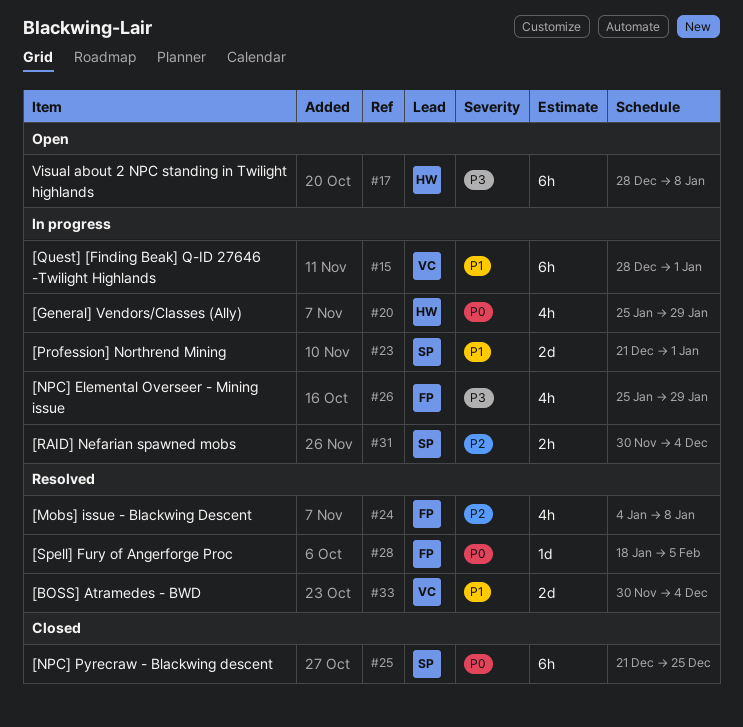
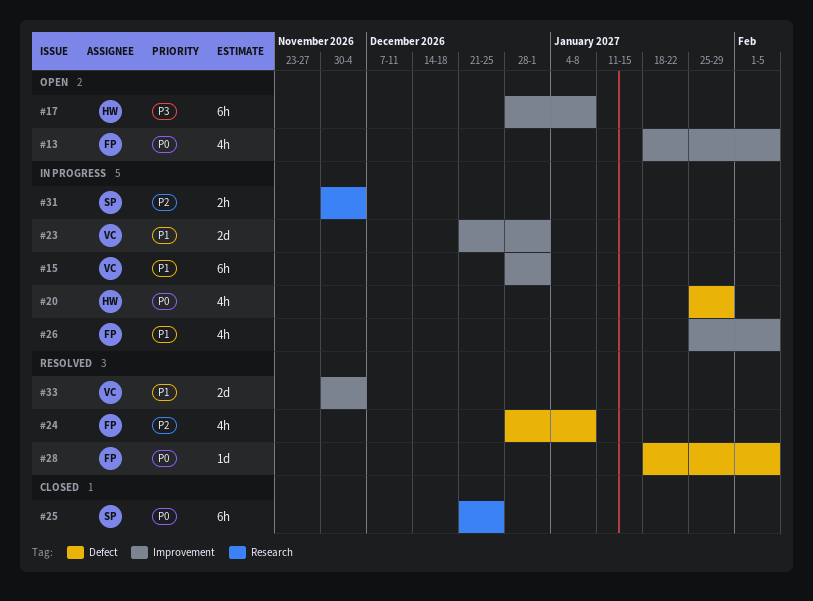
#13: none -> present
#23, owner: SP -> VC
#24, start: Jan 4 -> Dec 28
#26, priority: P3 -> P1
#26, due: Jan 29 -> Feb 5

